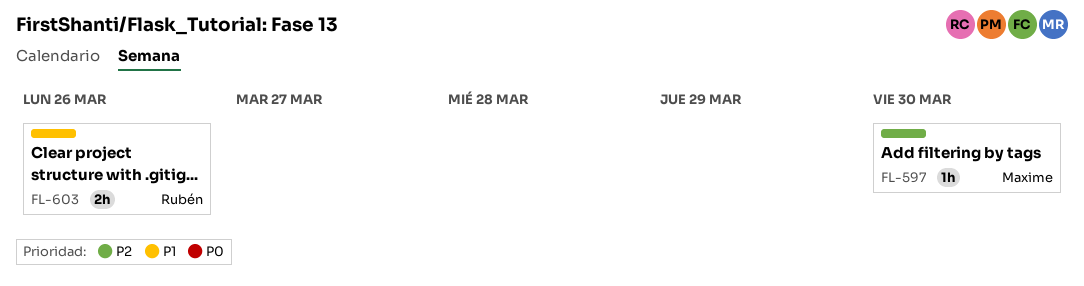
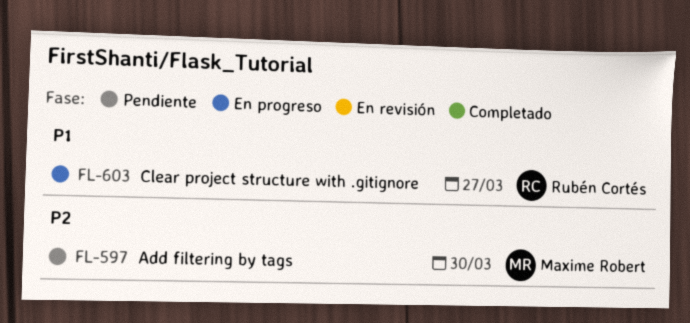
FL-603, due: Mar 26 -> Mar 27

